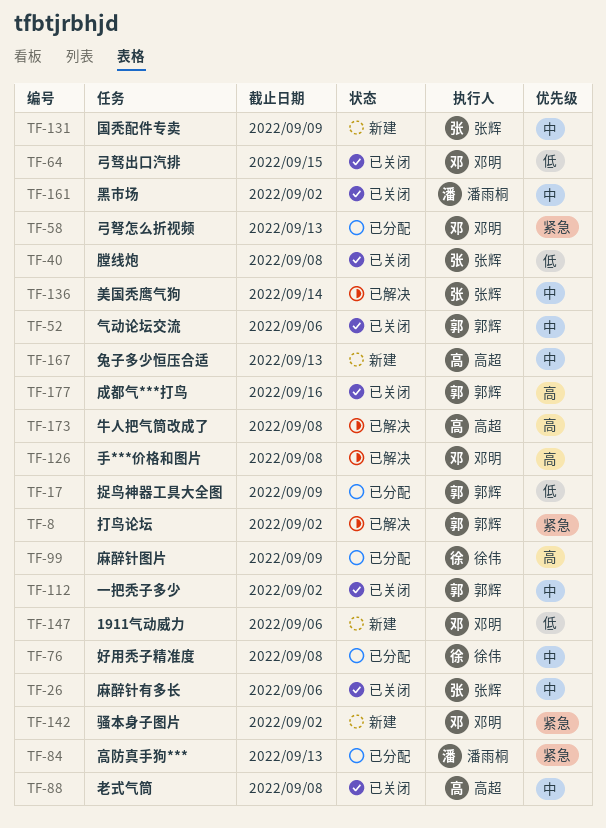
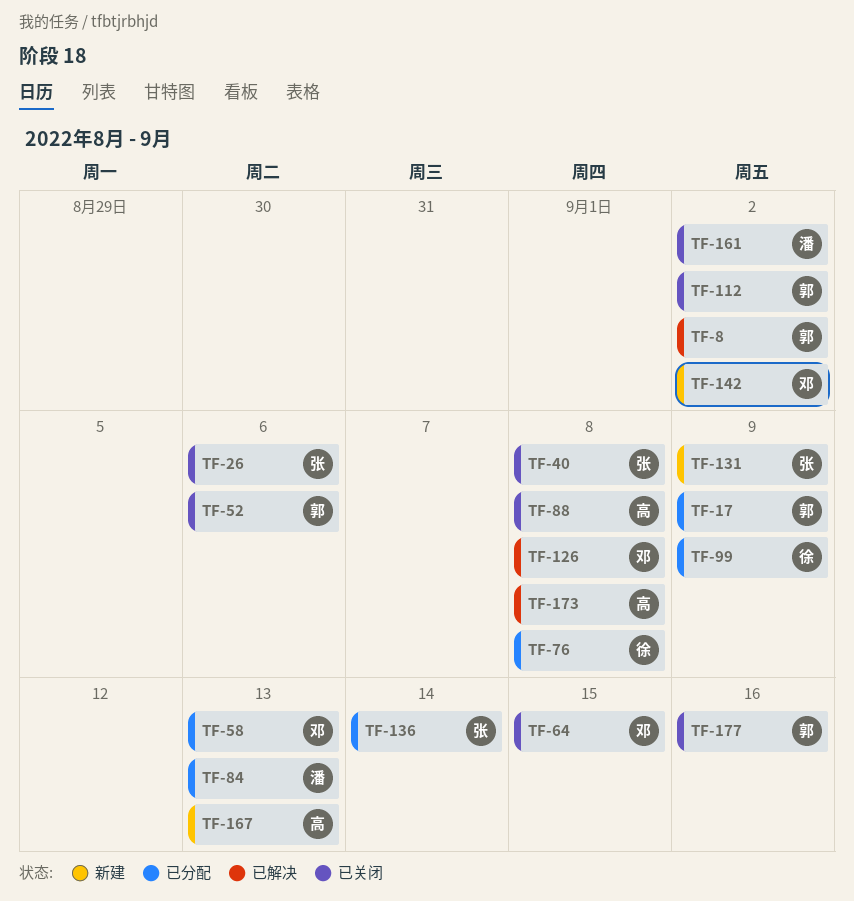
TF-136, status: 已解决 -> 已分配
TF-147: present -> none

